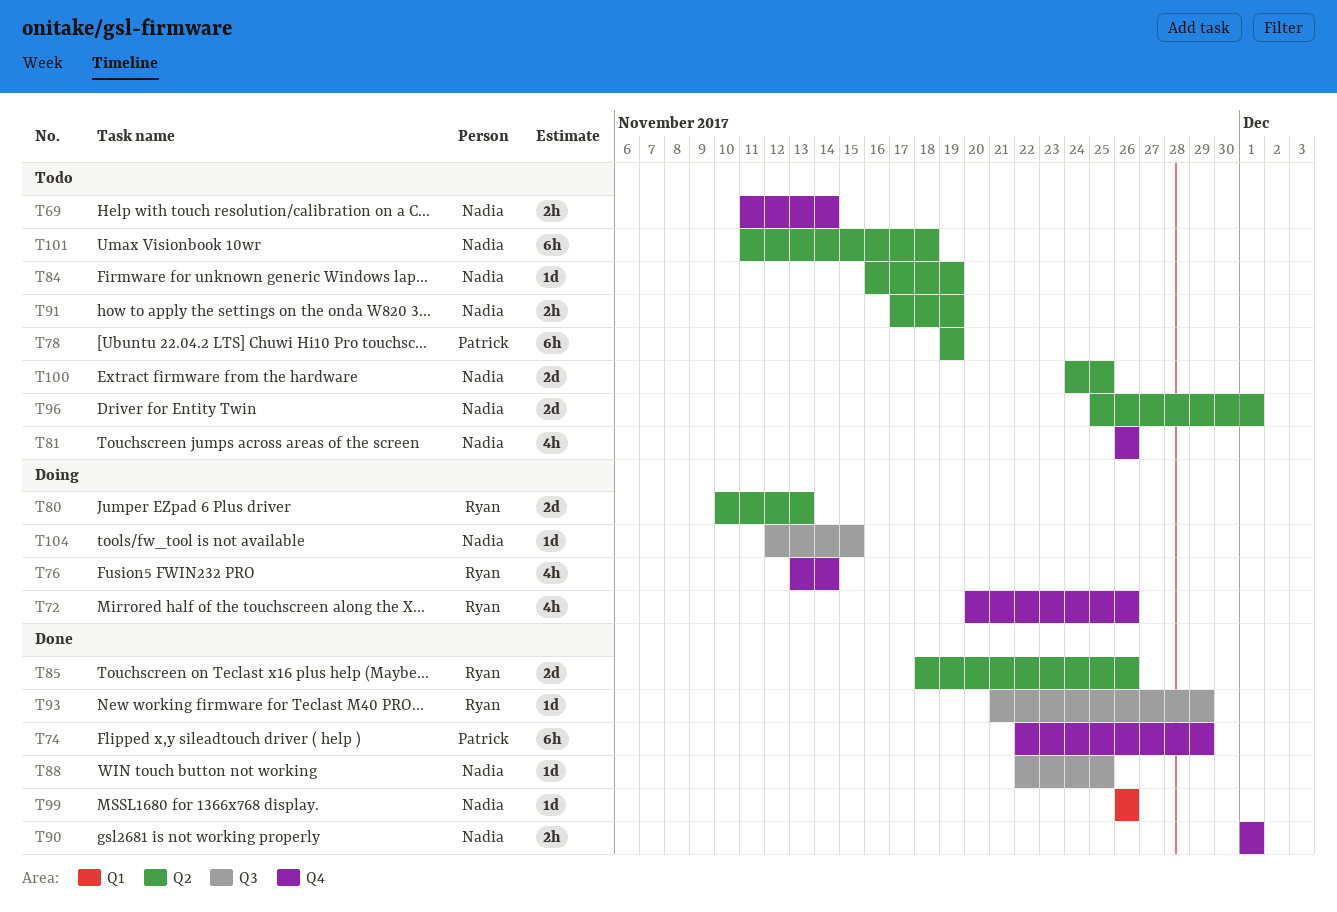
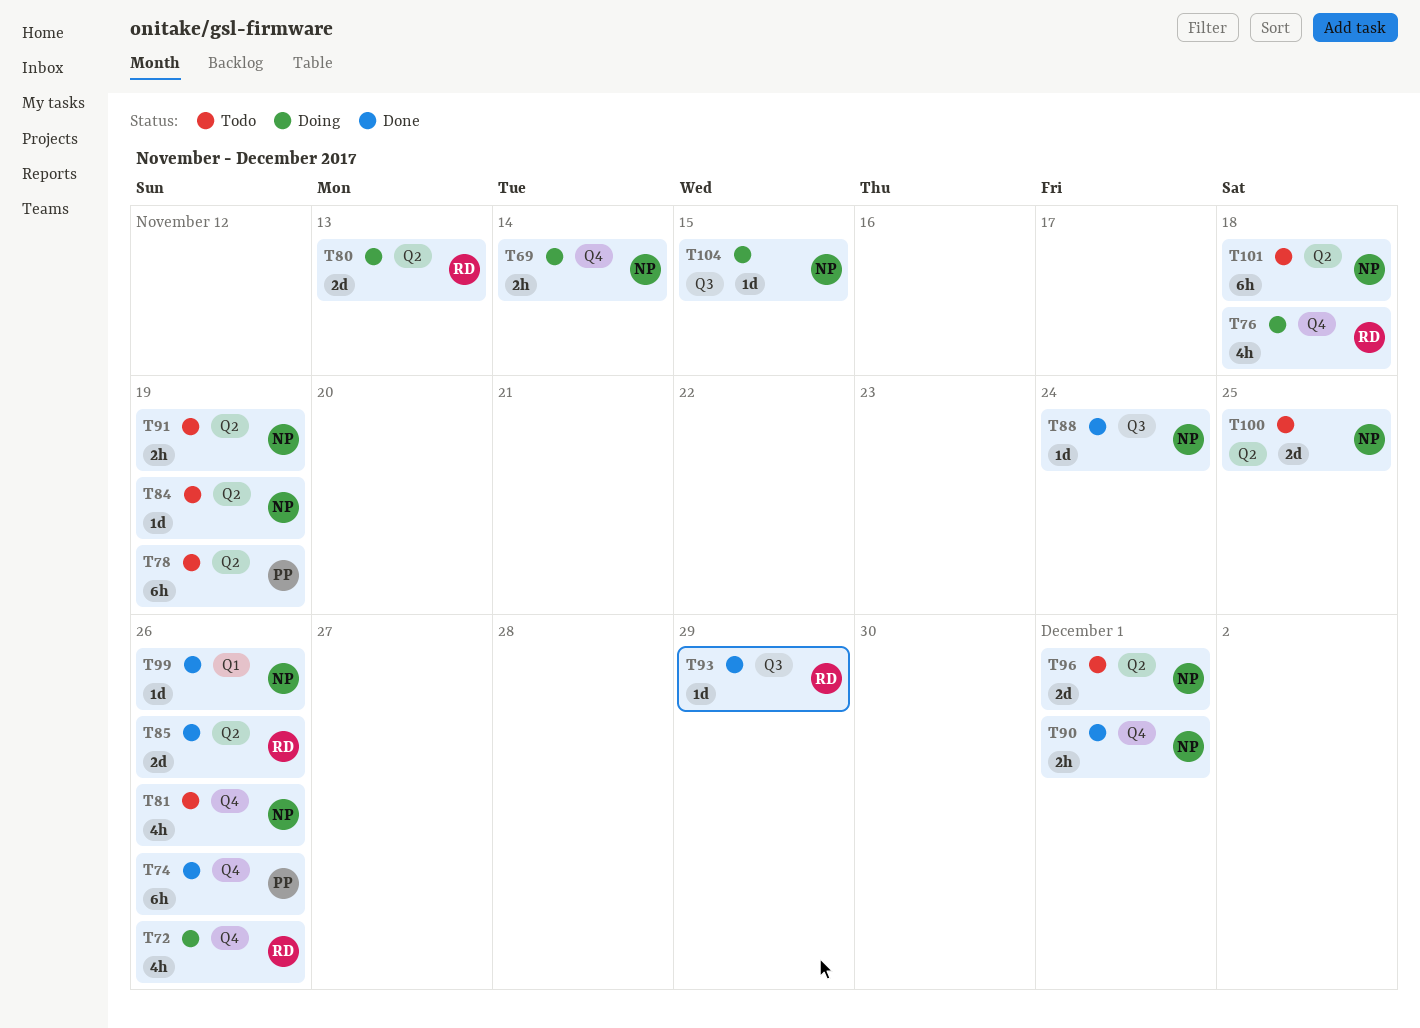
T69, status: Todo -> Doing
T74, due: Nov 29 -> Nov 26
T76, due: Nov 14 -> Nov 18
T88, due: Nov 25 -> Nov 24

